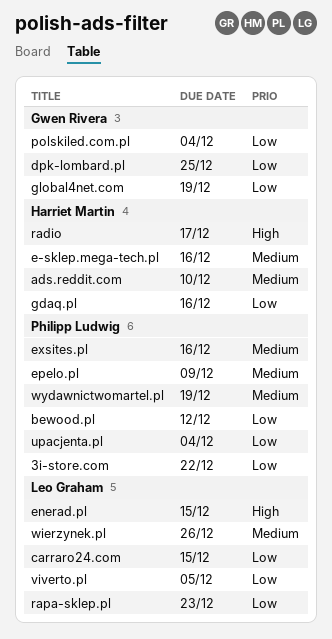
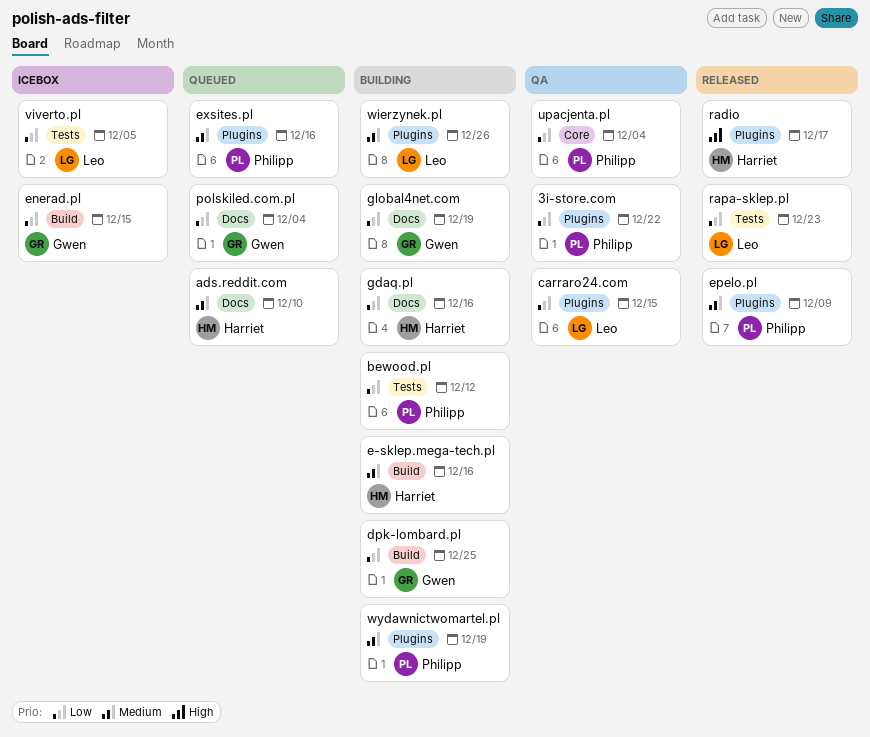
enerad.pl, owner: Leo Graham -> Gwen Rivera
enerad.pl, priority: High -> Low

